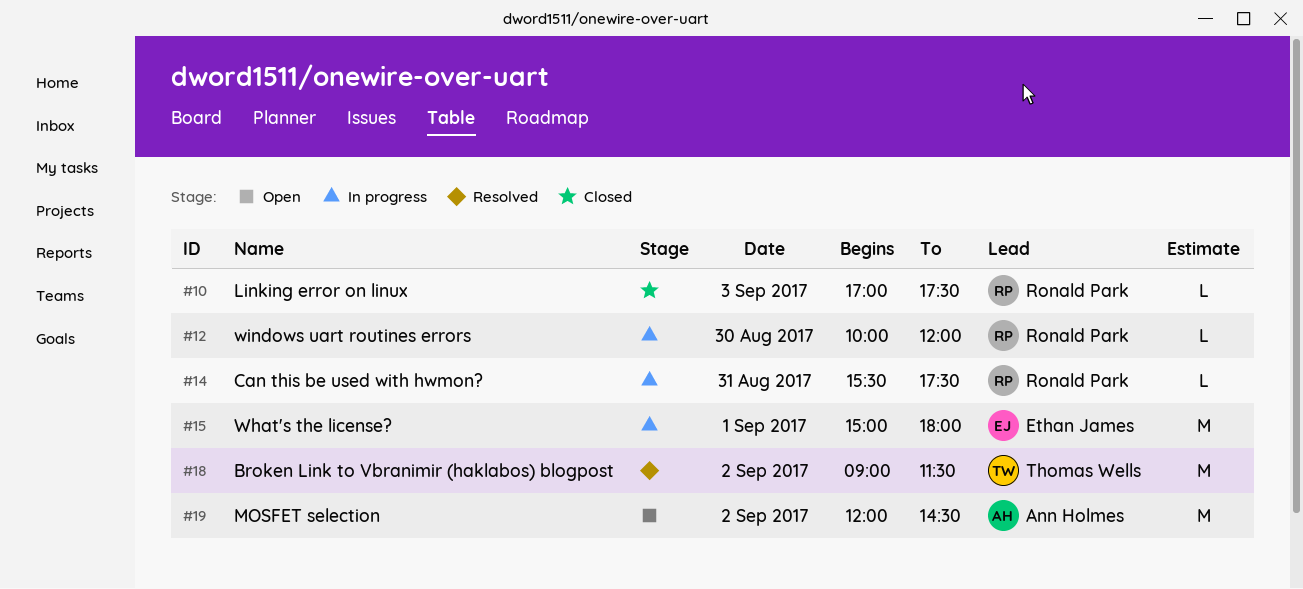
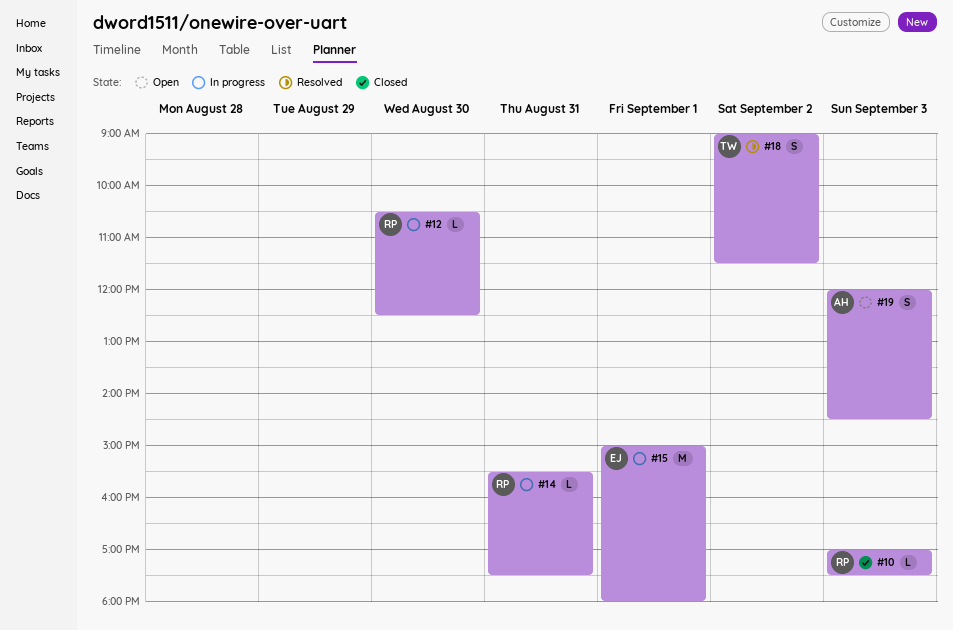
#12, begins: 10:00 -> 10:30
#12, ends: 12:00 -> 12:30
#18, estimate: M -> S
#19, estimate: M -> S
#19, day: Sep 2 -> Sep 3

